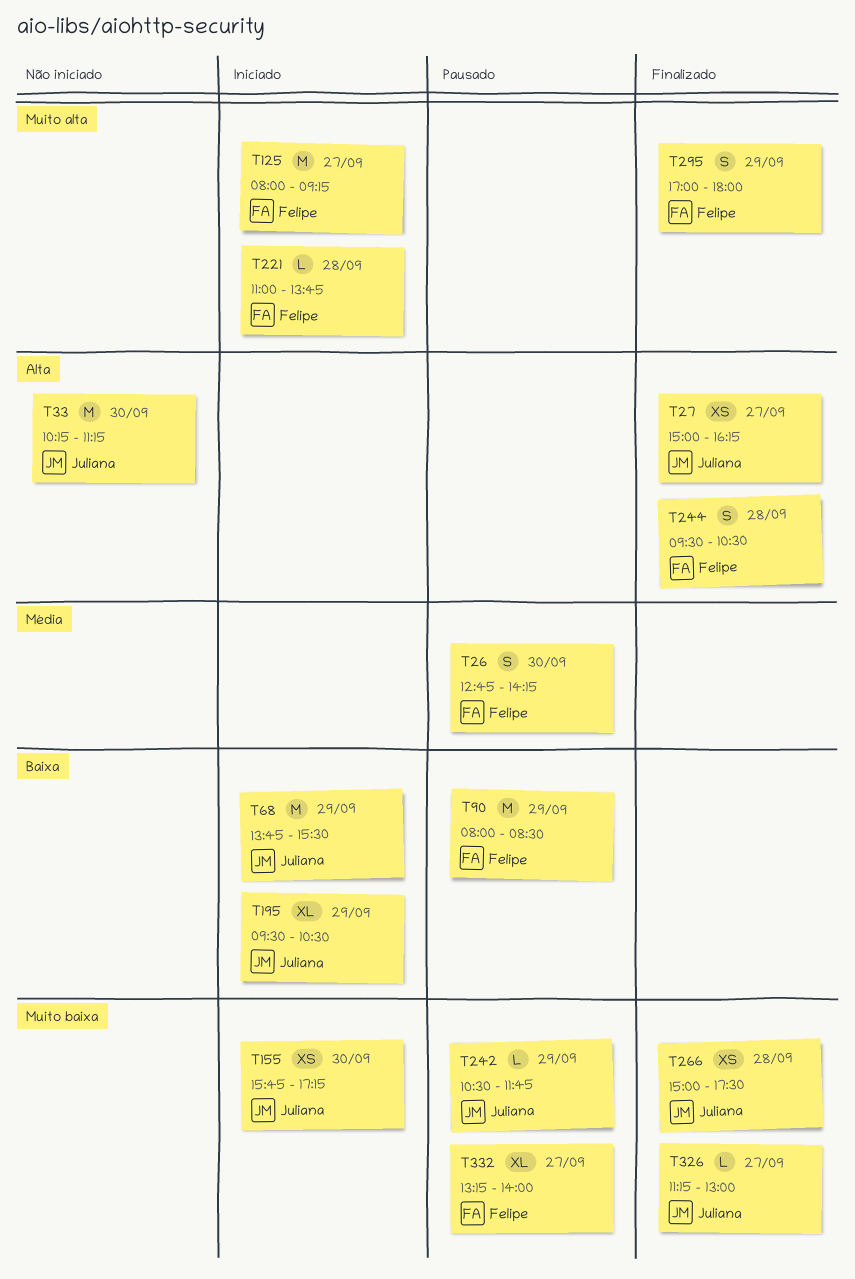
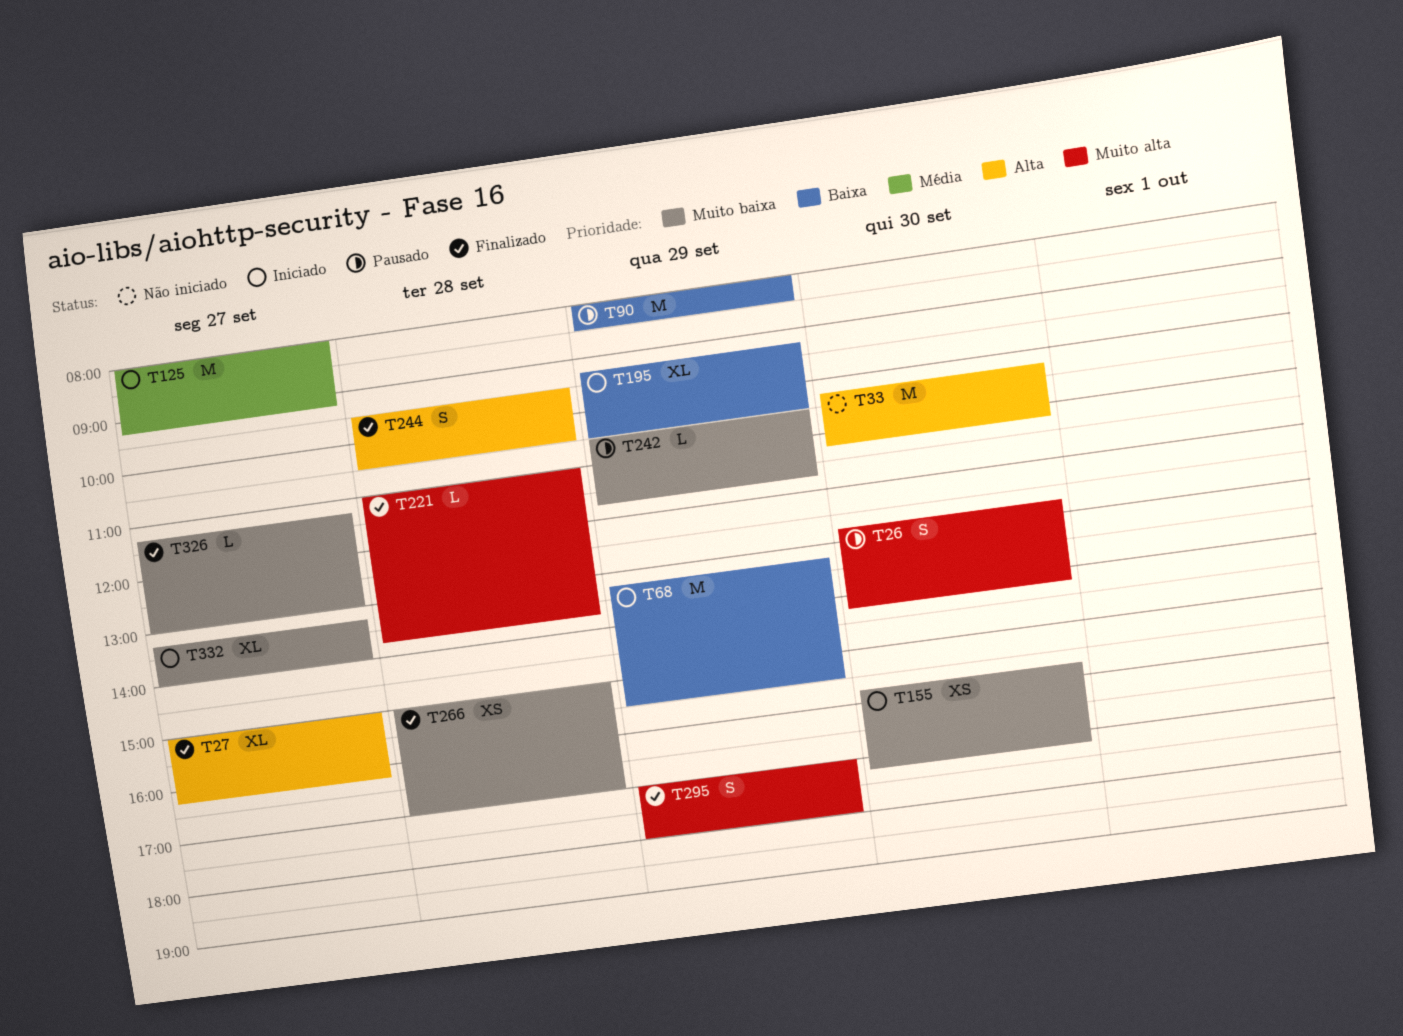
T26, priority: Média -> Muito alta
T27, estimate: XS -> XL
T68, begins: 13:45 -> 13:15
T125, priority: Muito alta -> Média
T195, begins: 09:30 -> 09:15
T221, status: Iniciado -> Finalizado
T266, ends: 17:30 -> 17:00
T332, status: Pausado -> Iniciado

